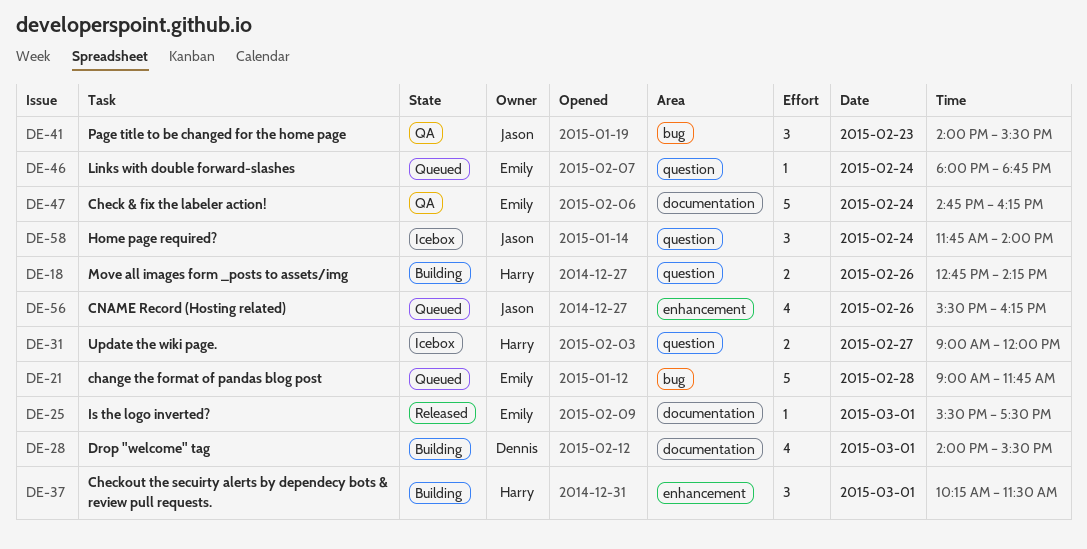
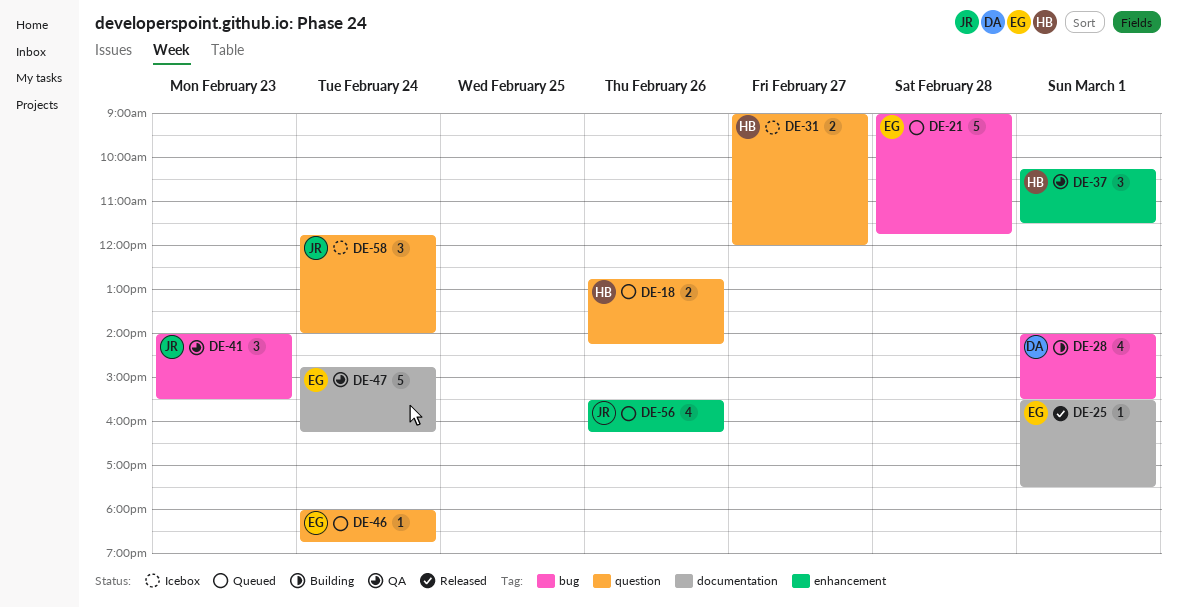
DE-18, status: Building -> Queued
DE-28, label: documentation -> bug
DE-37, status: Building -> QA

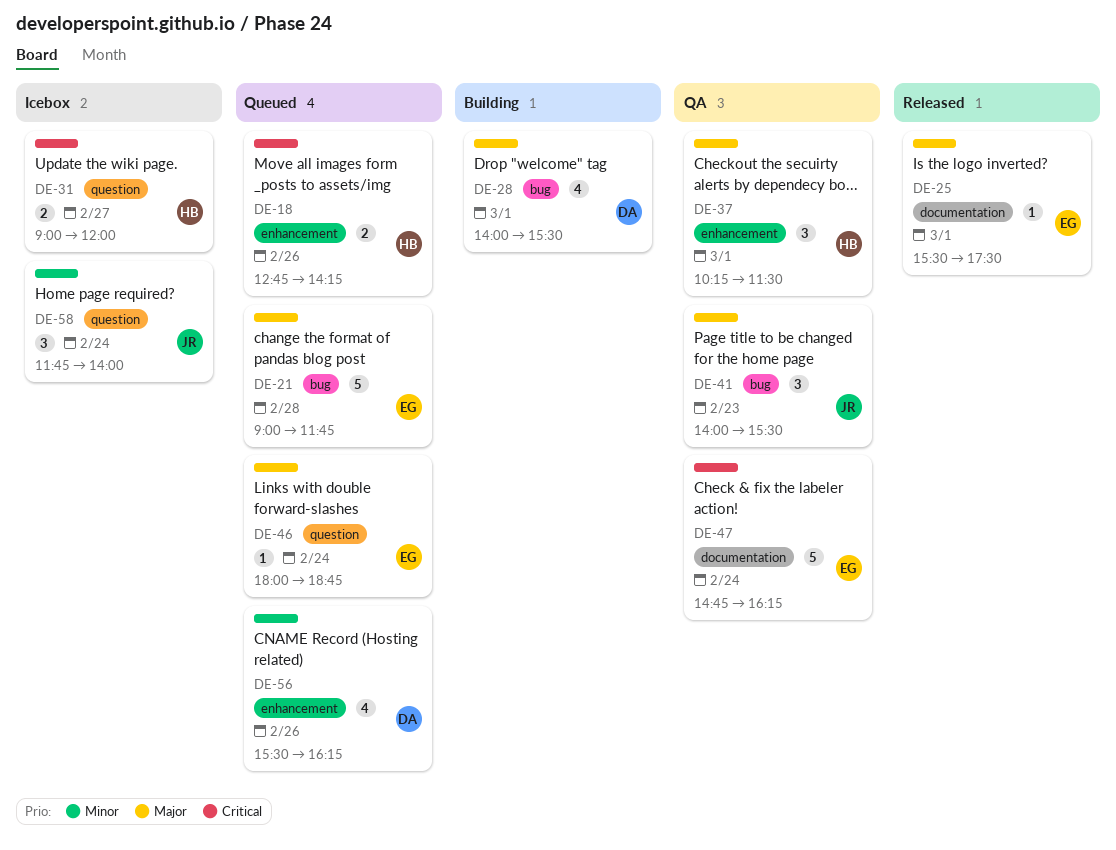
DE-18, label: question -> enhancement
DE-56, owner: JR -> DA

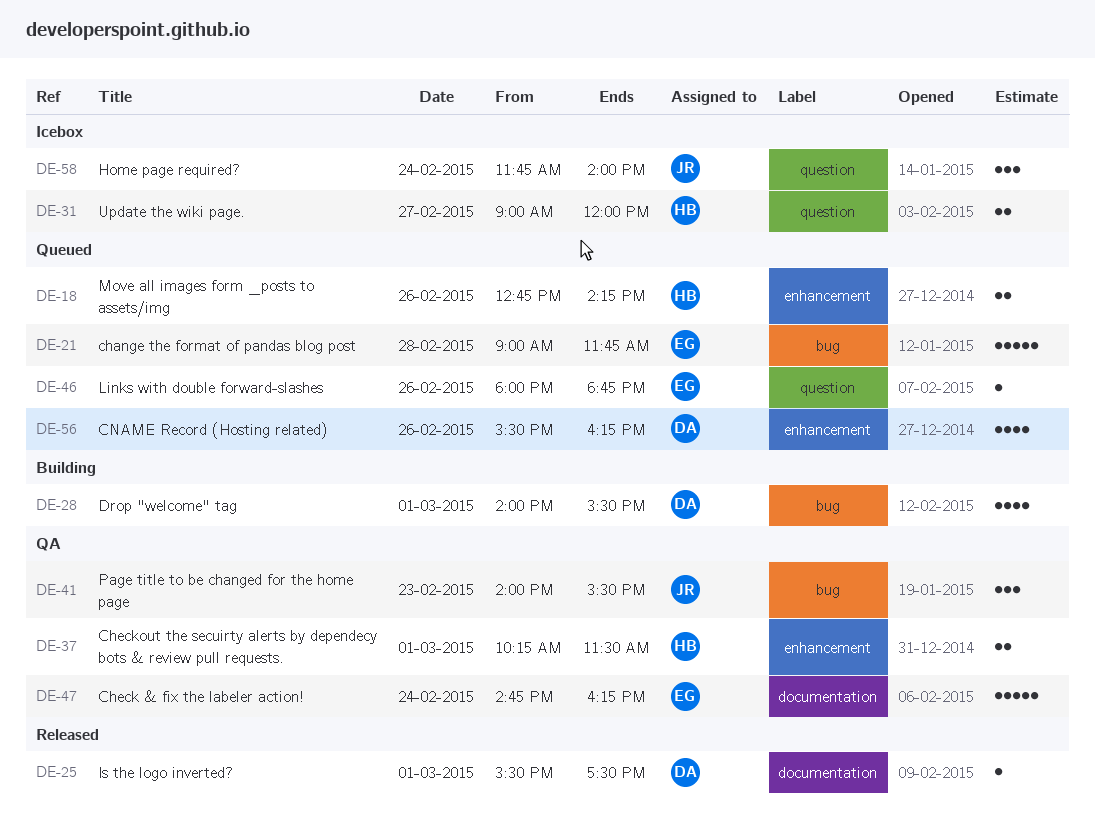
DE-25, owner: EG -> DA
DE-37, estimate: 3 -> 2
DE-46, day: Feb 24 -> Feb 26

